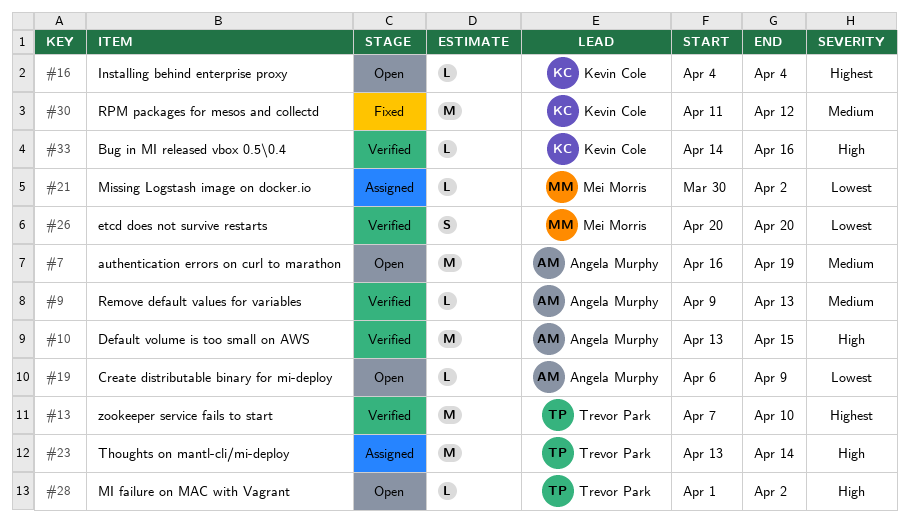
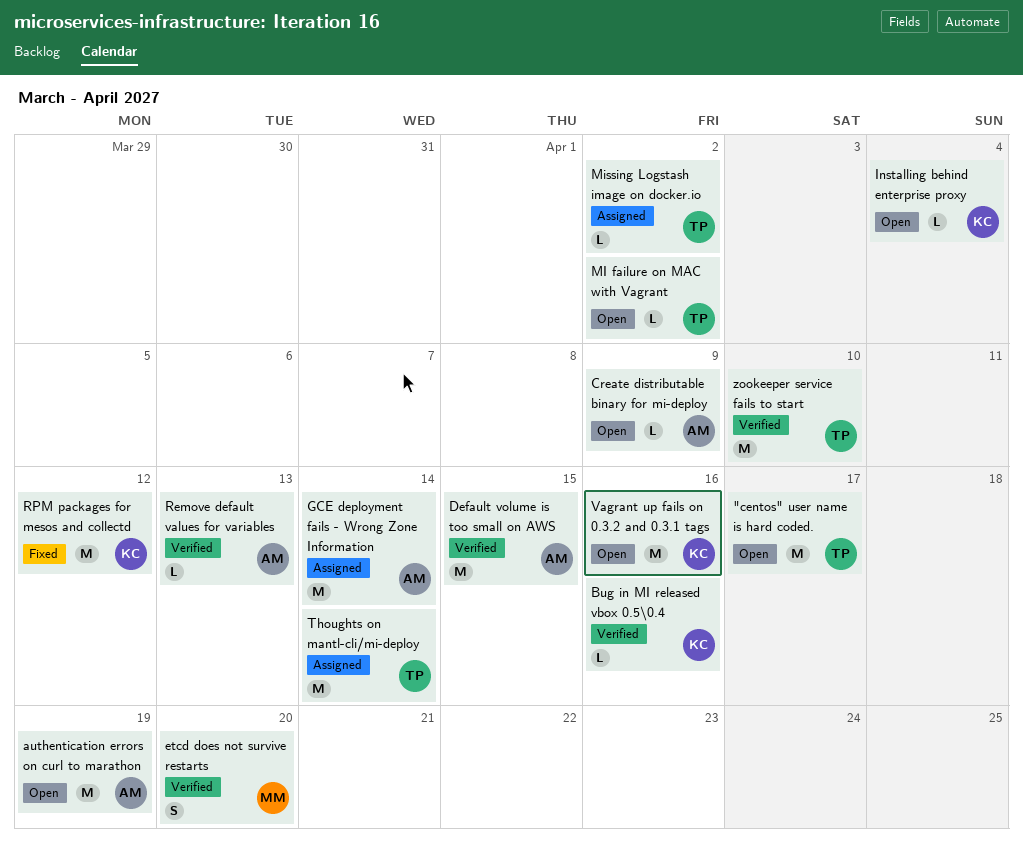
"centos" user name is hard coded.: none -> present
GCE deployment fails - Wrong Zone Information: none -> present
Missing Logstash image on docker.io, owner: Mei Morris -> Trevor Park
Vagrant up fails on 0.3.2 and 0.3.1 tags: none -> present

